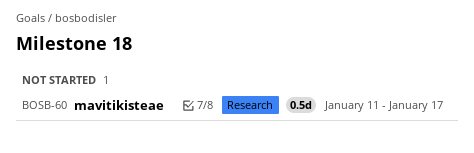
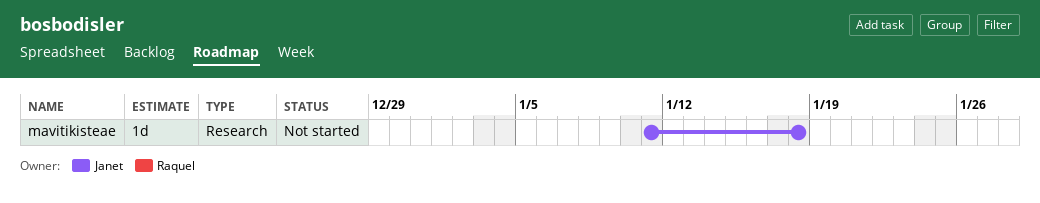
mavitikisteae, estimate: 0.5d -> 1d
mavitikisteae, due: Jan 17 -> Jan 18

